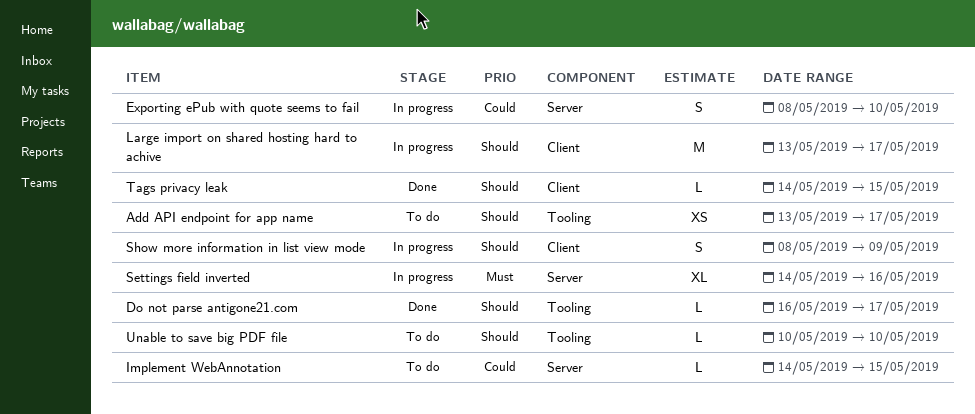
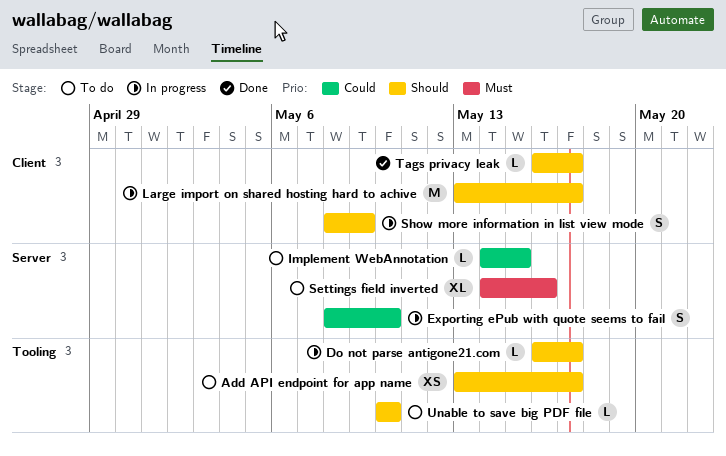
Do not parse antigone21.com, status: Done -> In progress
Settings field inverted, status: In progress -> To do
Tags privacy leak, start: May 14 -> May 16
Tags privacy leak, due: May 15 -> May 17

